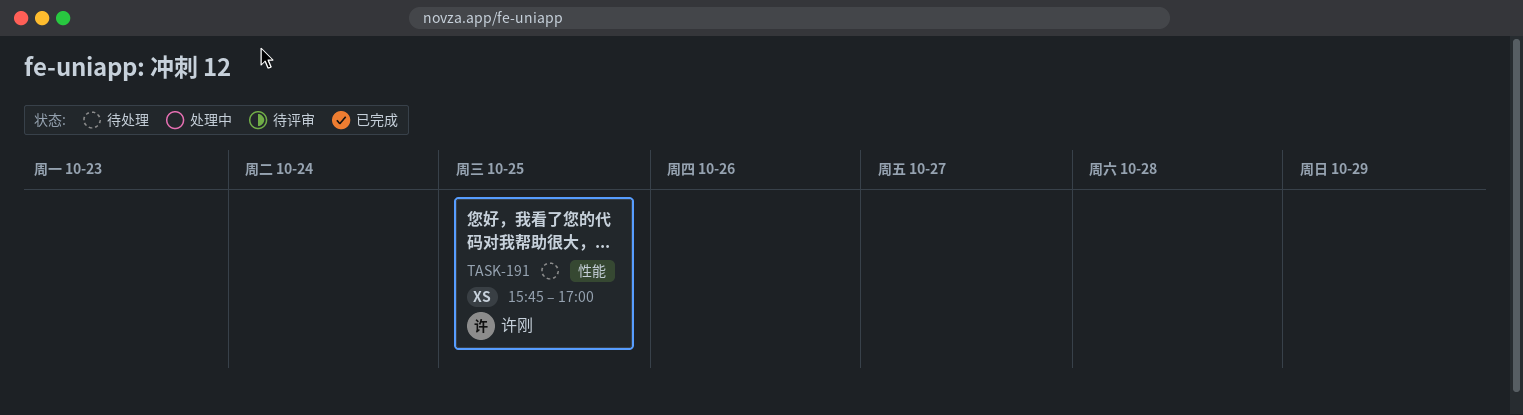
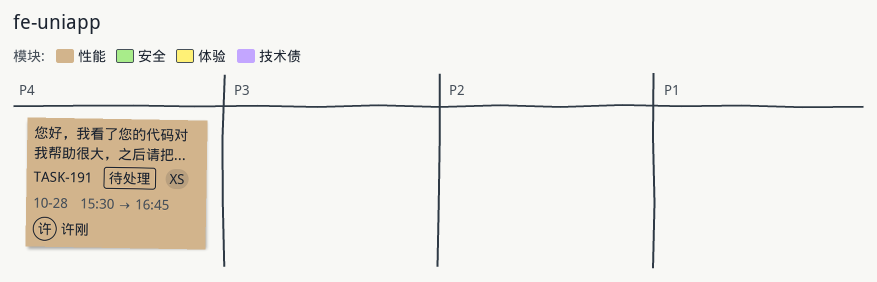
TASK-191, day: Oct 25 -> Oct 28
TASK-191, begins: 15:45 -> 15:30
TASK-191, ends: 17:00 -> 16:45

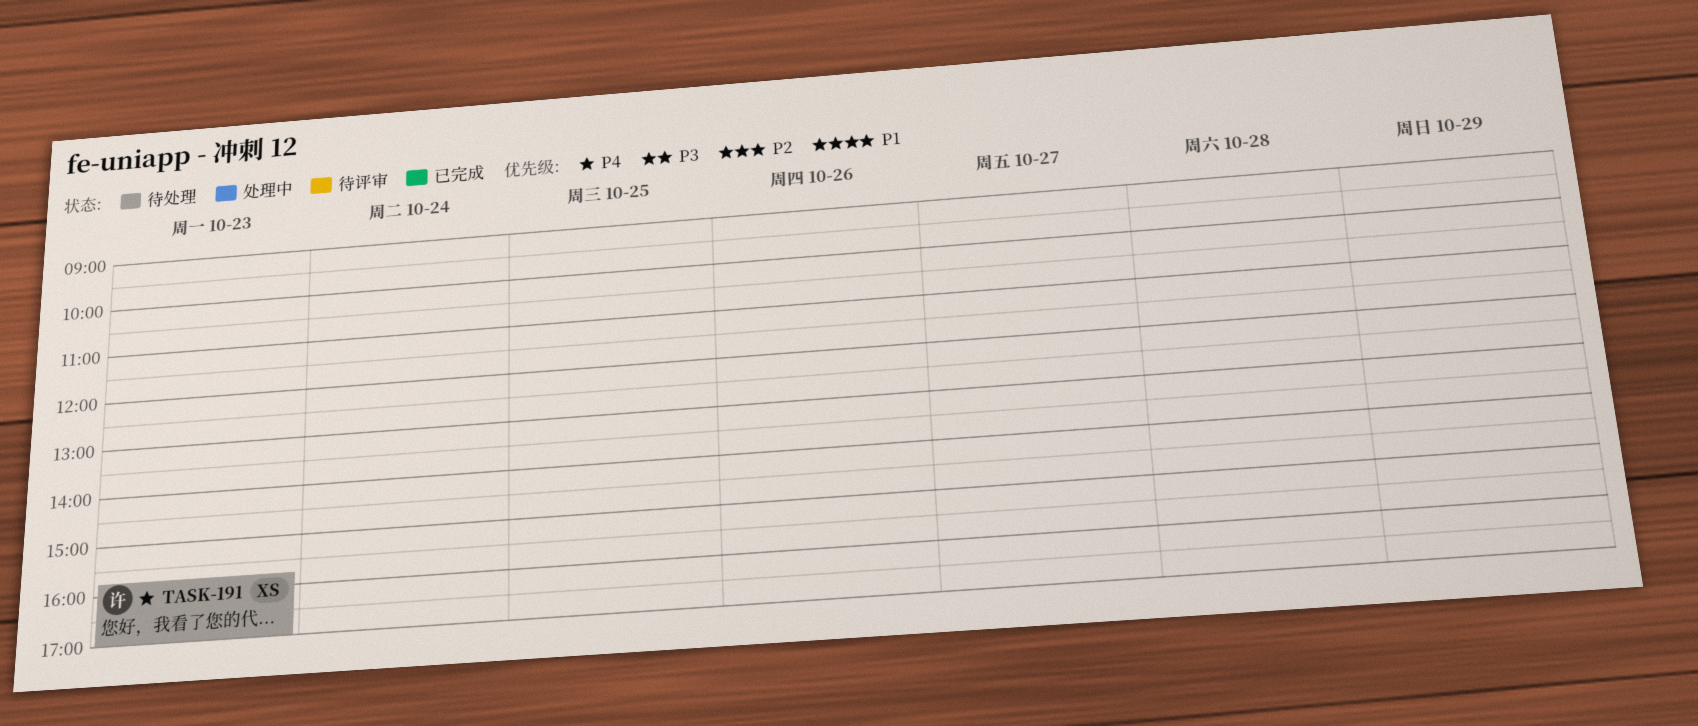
TASK-191, day: Oct 28 -> Oct 23
TASK-191, begins: 15:30 -> 15:45
TASK-191, ends: 16:45 -> 17:00

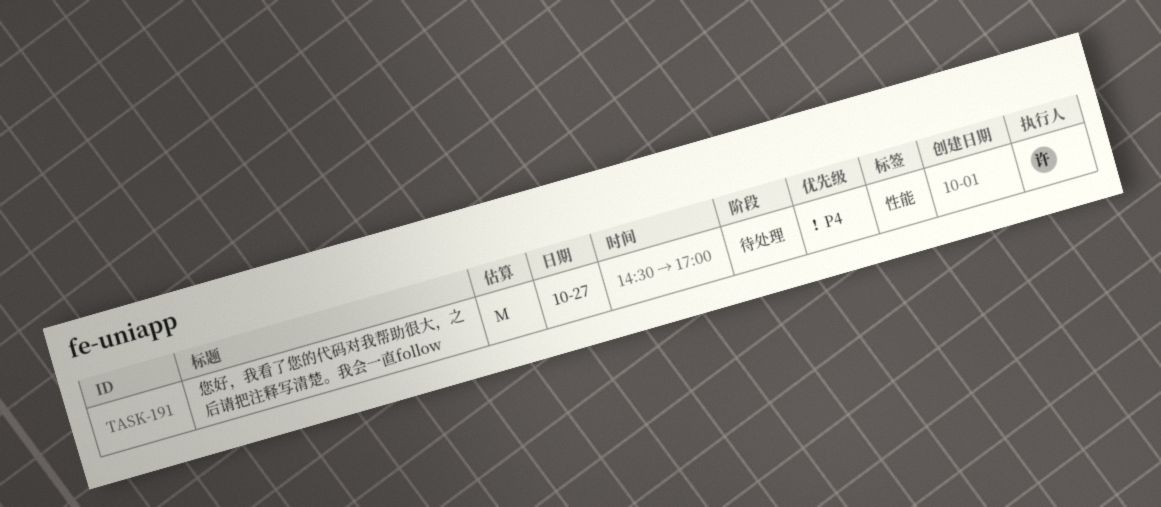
TASK-191, estimate: XS -> M
TASK-191, day: Oct 23 -> Oct 27
TASK-191, begins: 15:45 -> 14:30

